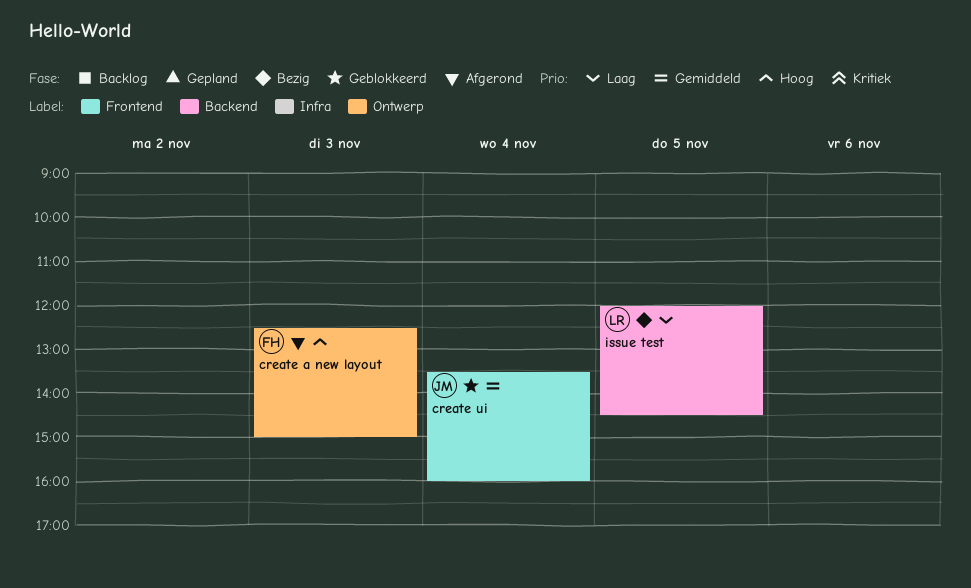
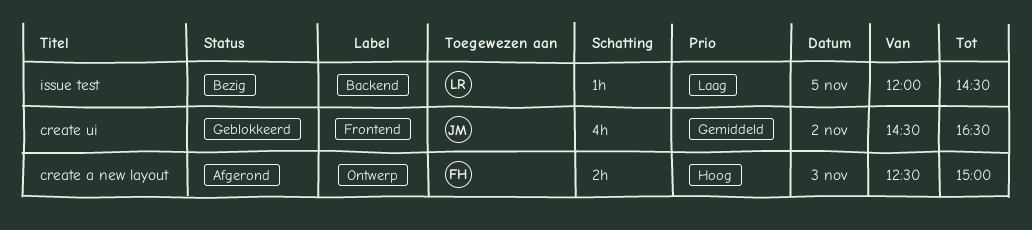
create ui, day: Nov 4 -> Nov 2
create ui, begins: 13:30 -> 14:30
create ui, ends: 16:00 -> 16:30

